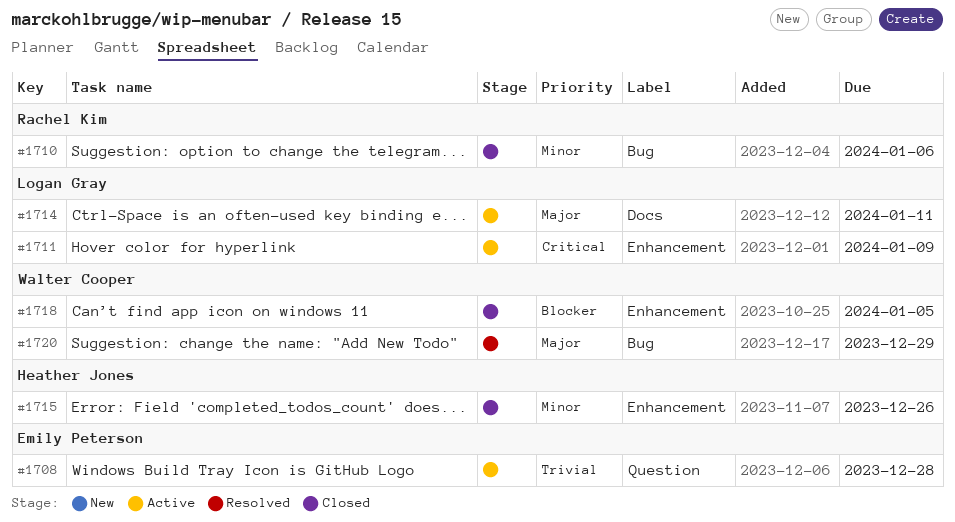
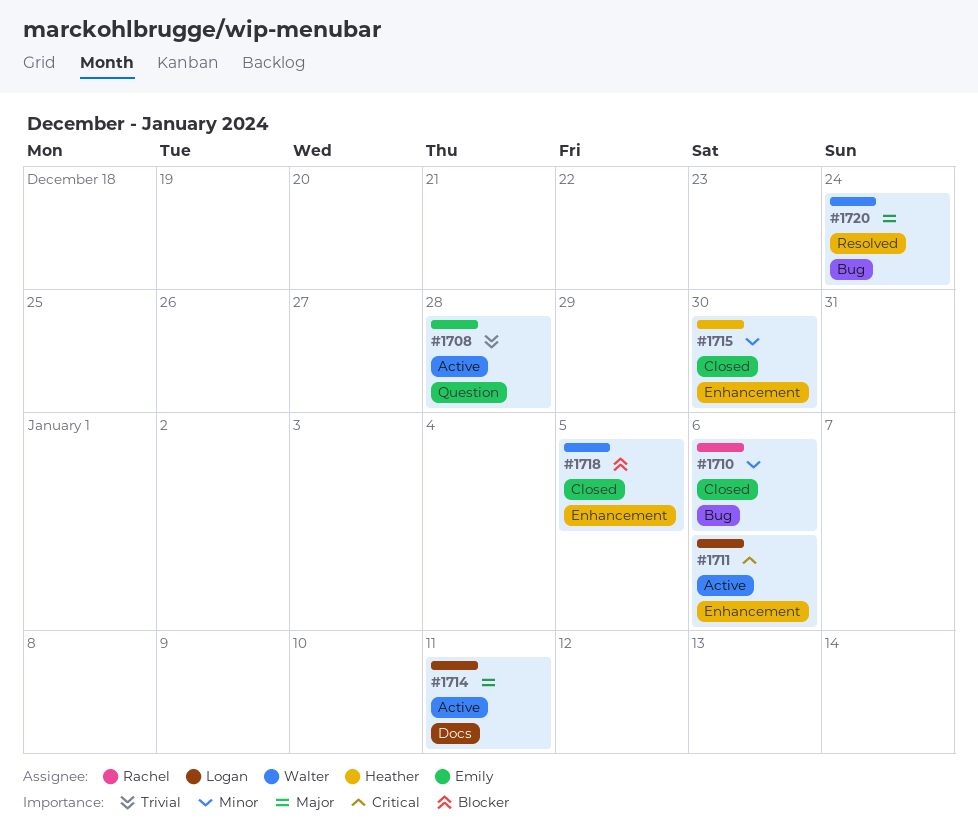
#1711, due: Jan 9 -> Jan 6
#1715, due: Dec 26 -> Dec 30
#1720, due: Dec 29 -> Dec 24

